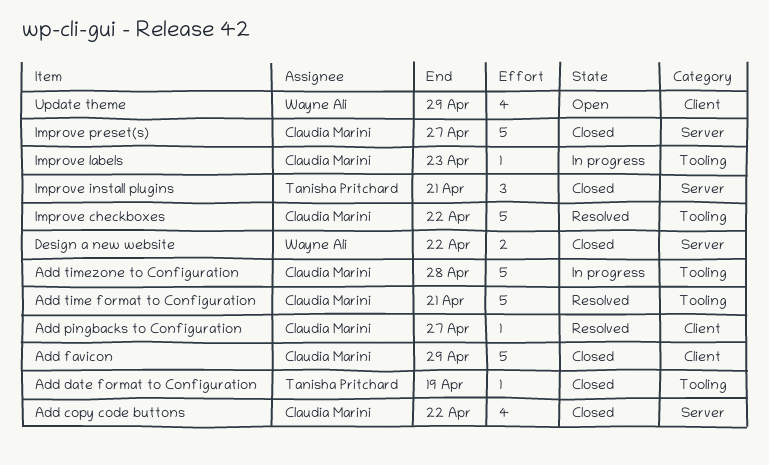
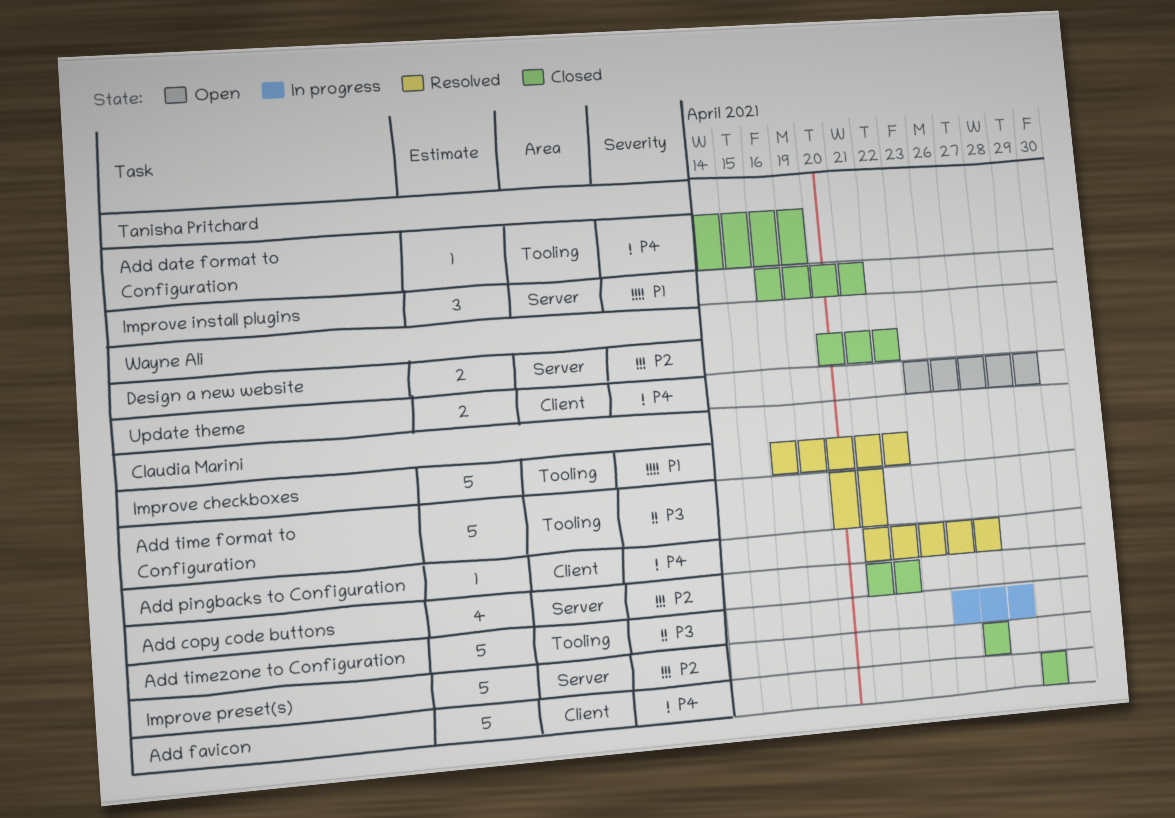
Improve labels: present -> none
Update theme, estimate: 4 -> 2

